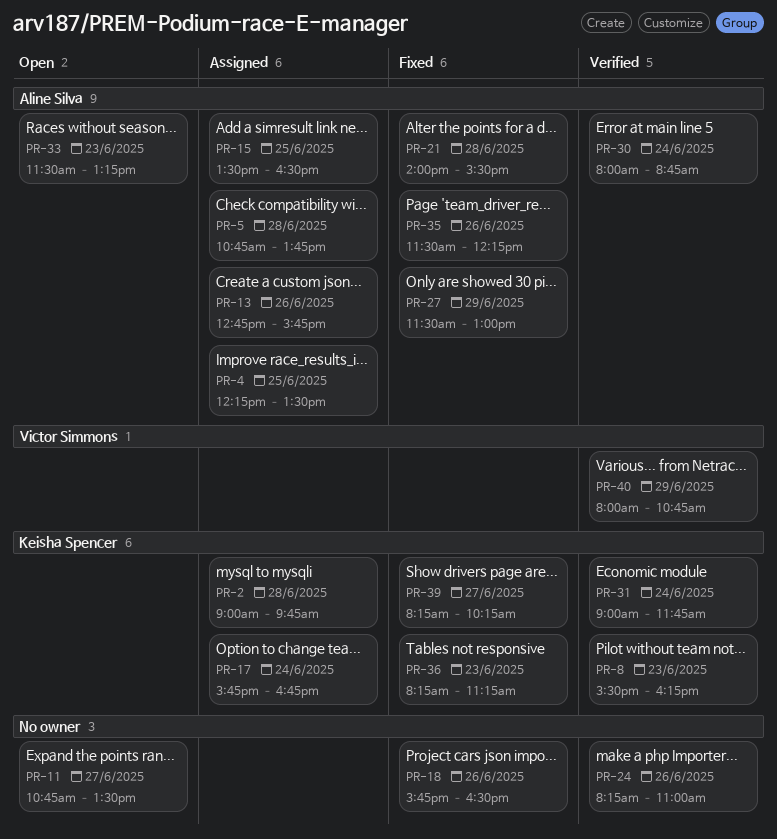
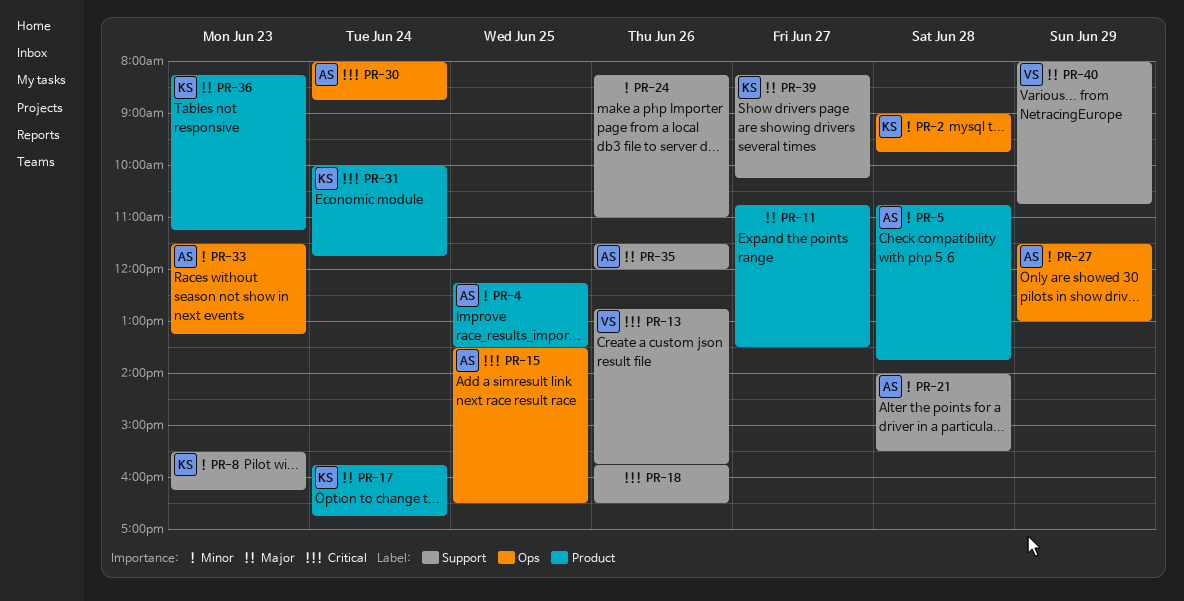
PR-13, owner: Aline Silva -> Victor Simmons
PR-31, begins: 09:00 -> 10:00
PR-35, ends: 12:15 -> 12:00

